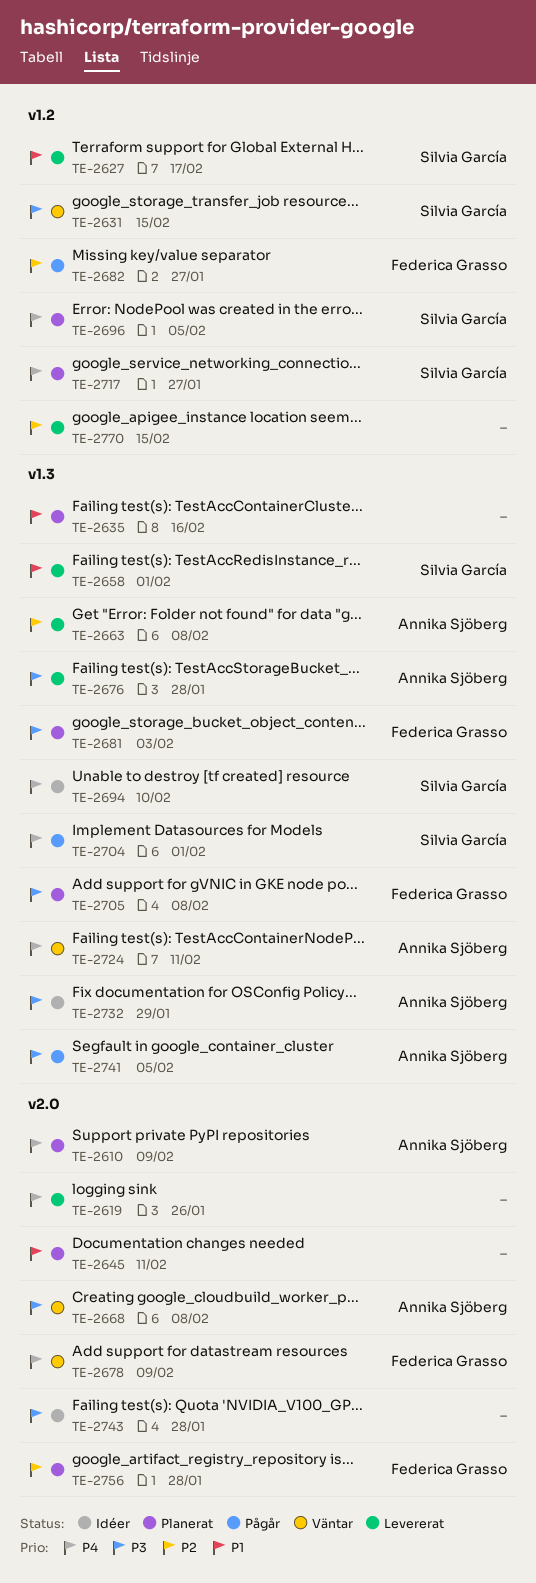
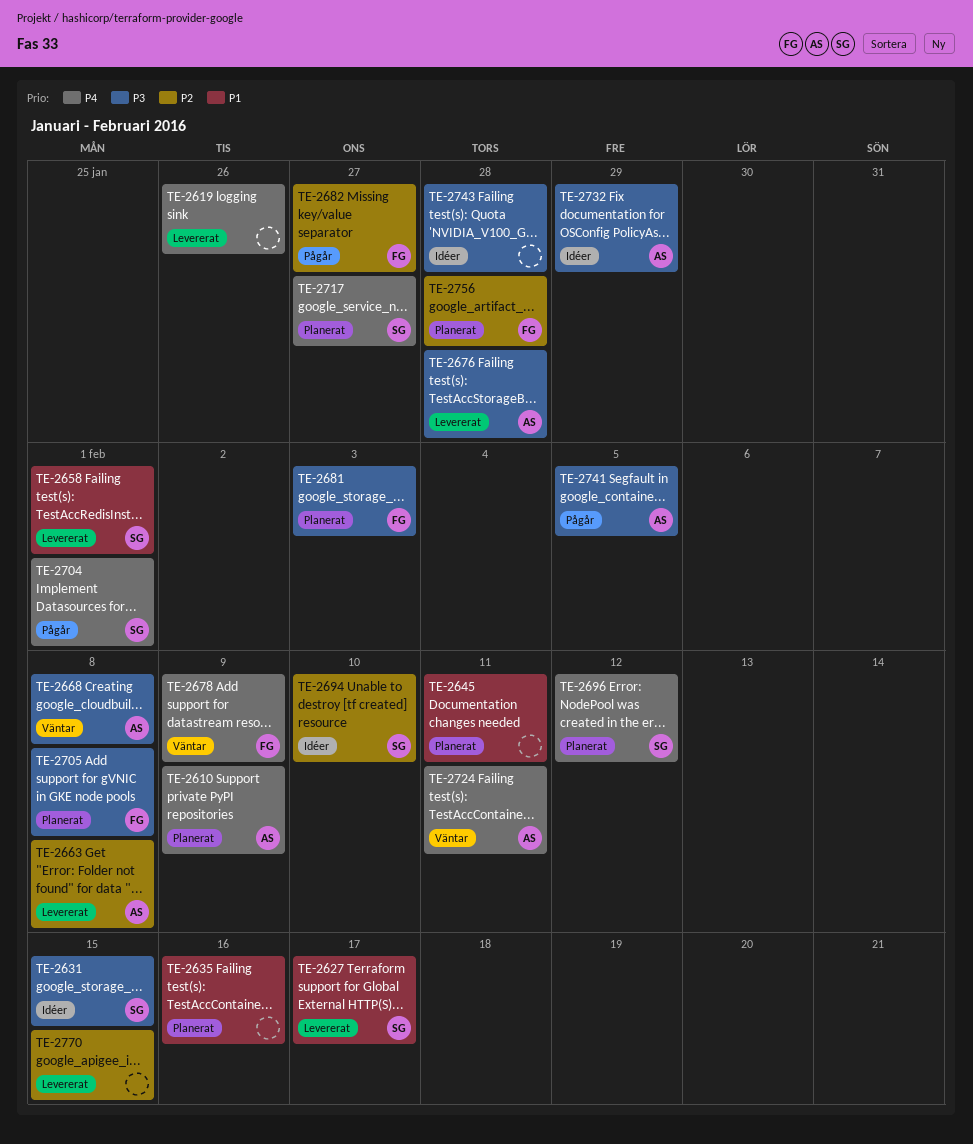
TE-2631, status: Väntar -> Idéer
TE-2694, priority: P4 -> P2
TE-2696, due: Feb 5 -> Feb 12

